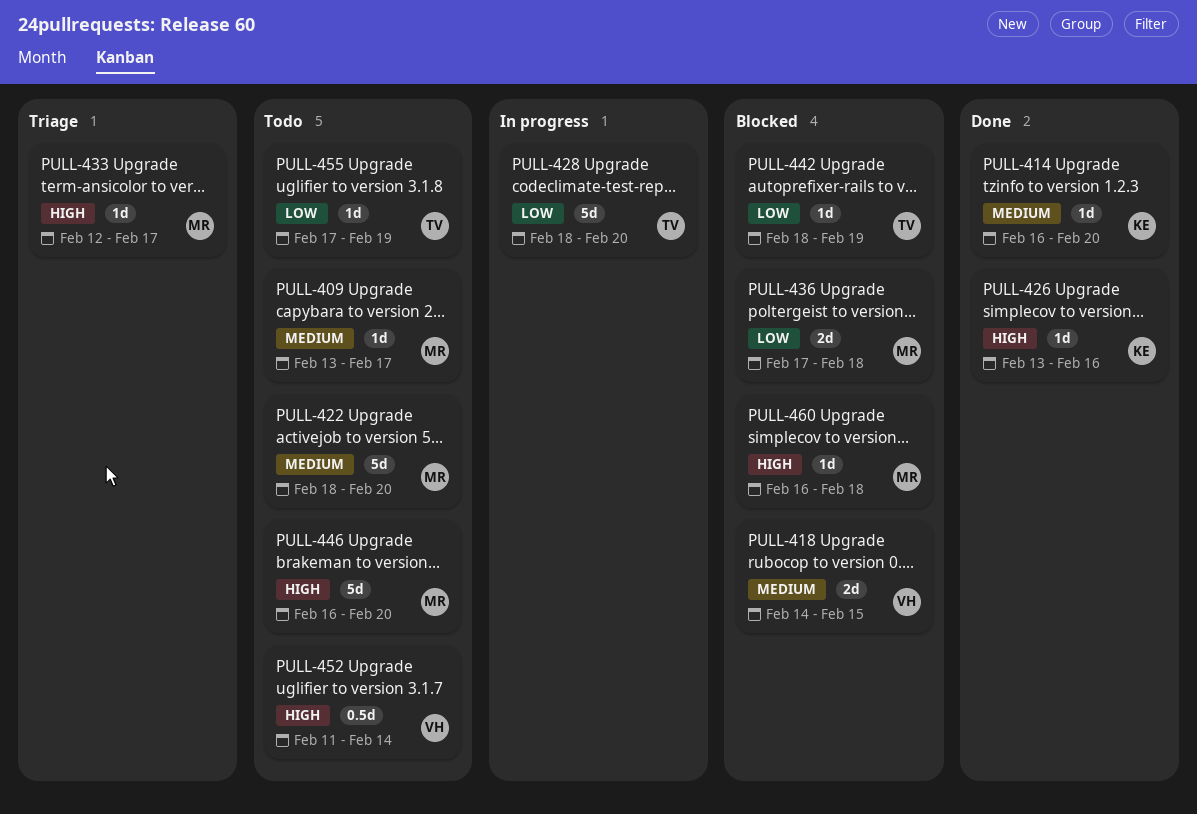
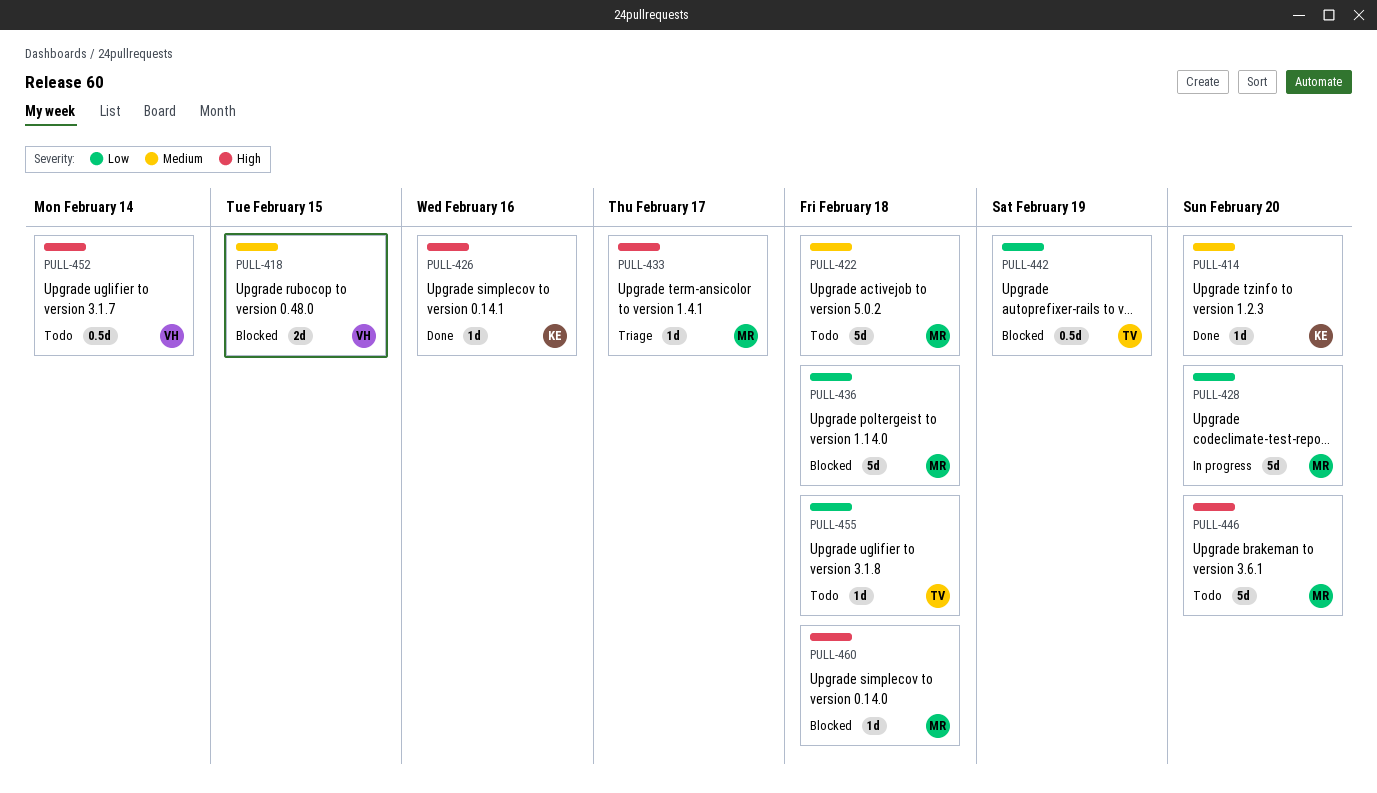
PULL-409: present -> none
PULL-422, due: Feb 20 -> Feb 18
PULL-428, owner: TV -> MR
PULL-436, estimate: 2d -> 5d
PULL-442, estimate: 1d -> 0.5d
PULL-455, due: Feb 19 -> Feb 18

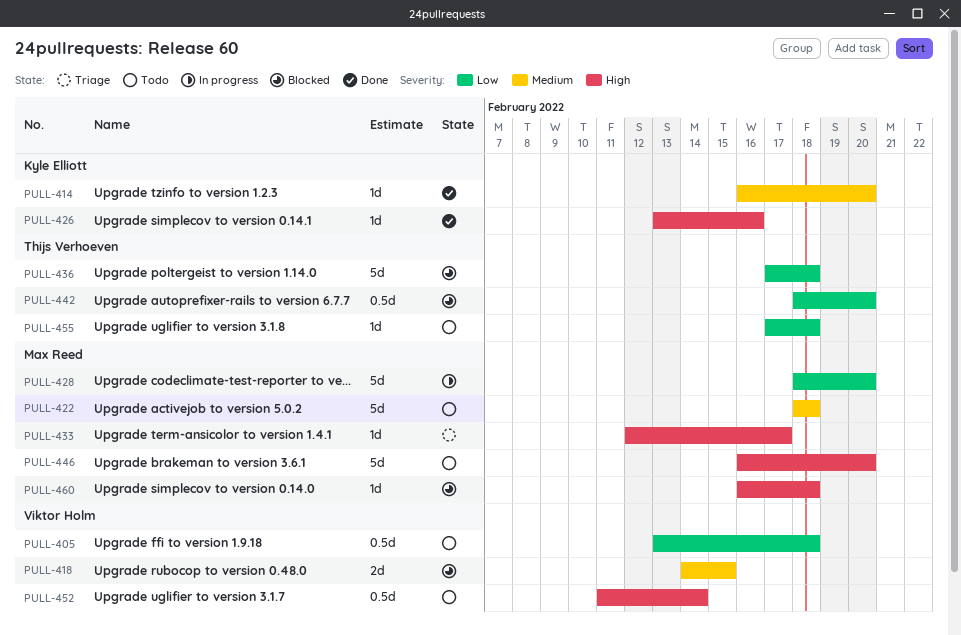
PULL-405: none -> present
PULL-436, owner: Max Reed -> Thijs Verhoeven
PULL-442, due: Feb 19 -> Feb 20

